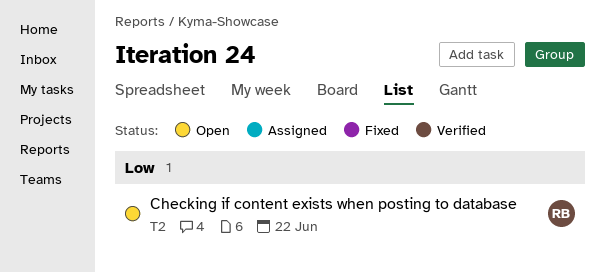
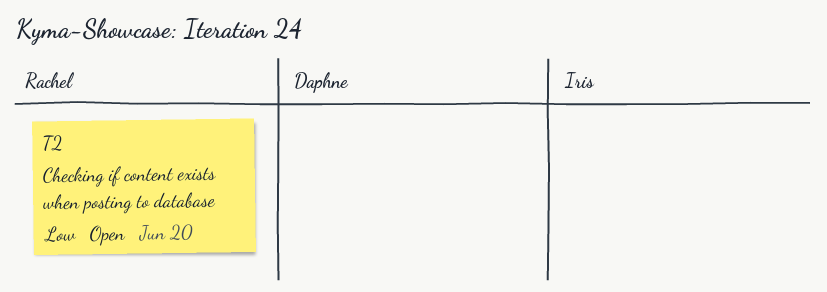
T2, due: Jun 22 -> Jun 20

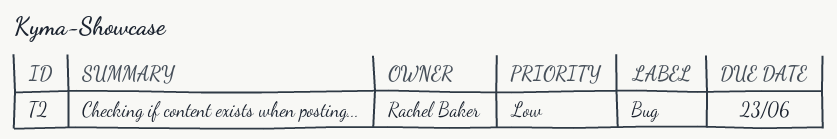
T2, due: Jun 20 -> Jun 23

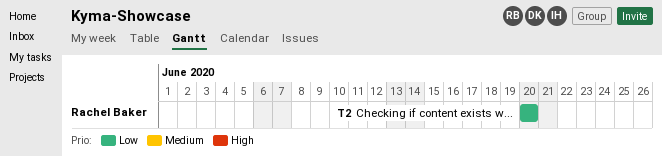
T2, due: Jun 23 -> Jun 20

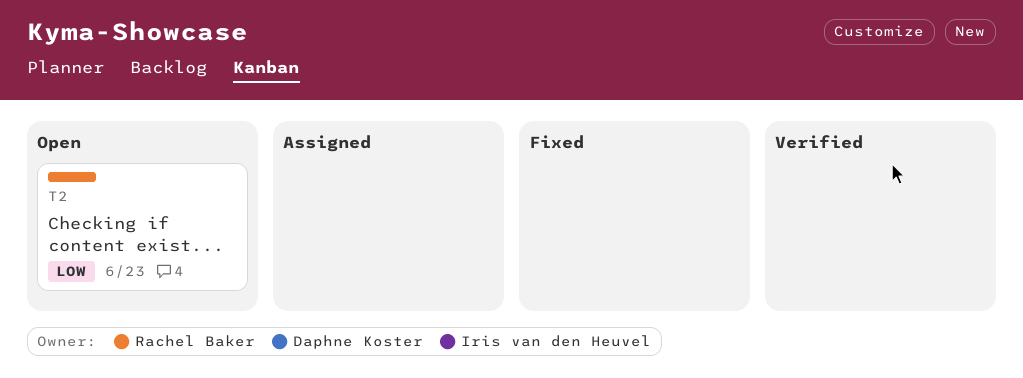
T2, due: Jun 20 -> Jun 23

